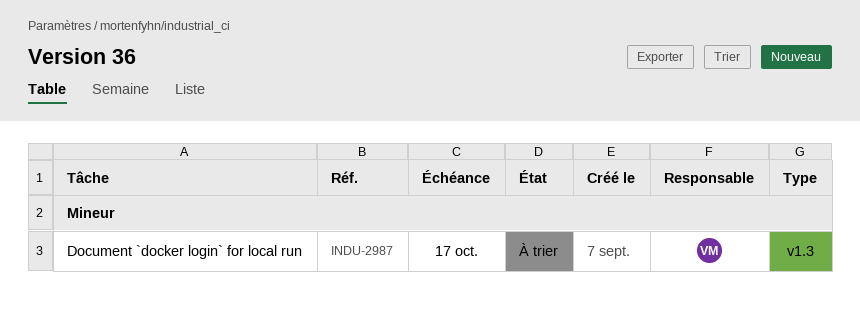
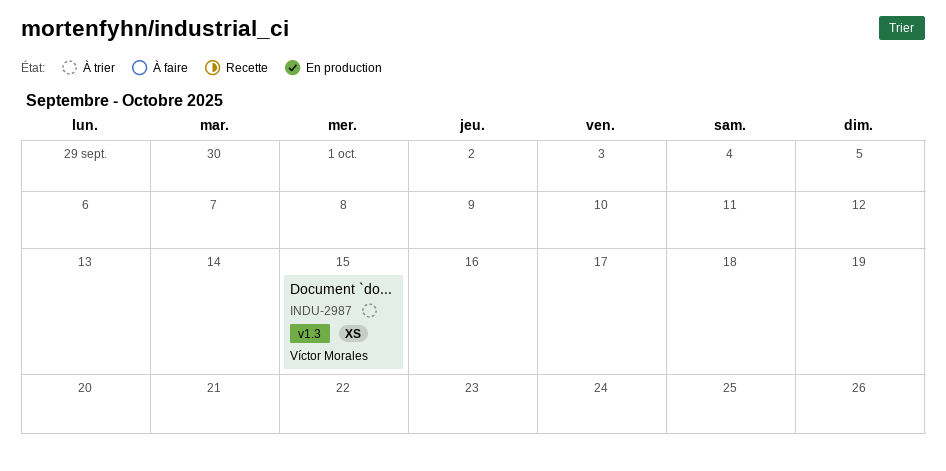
INDU-2987, due: Oct 17 -> Oct 15

